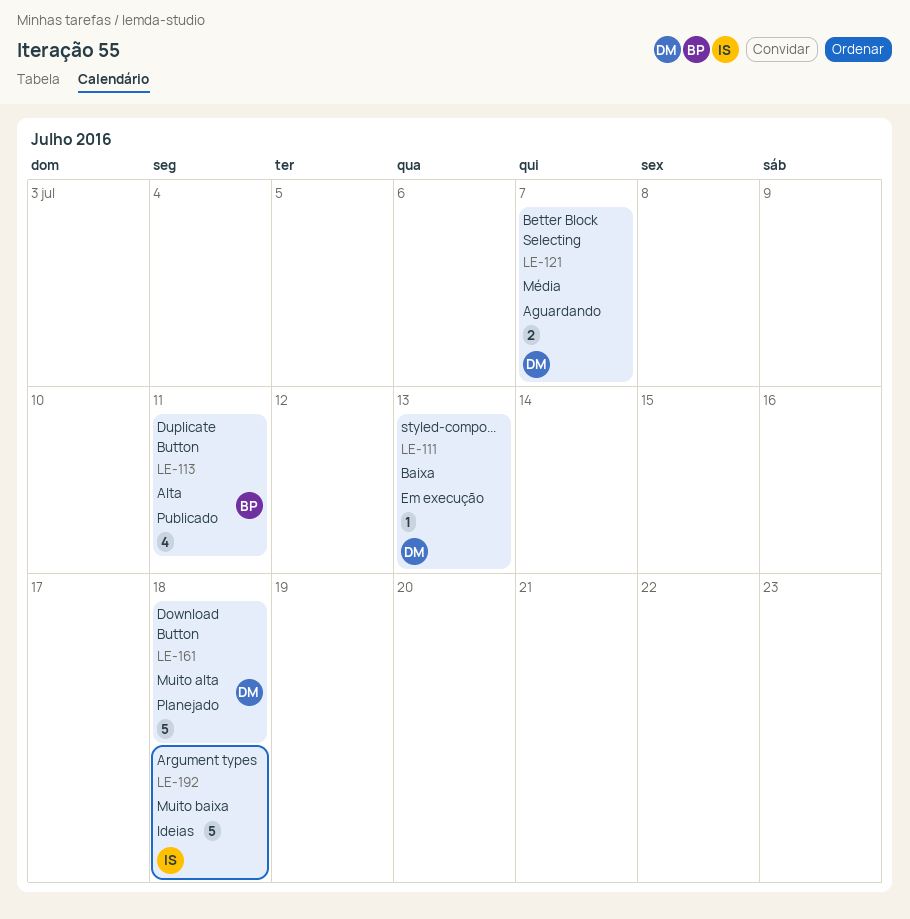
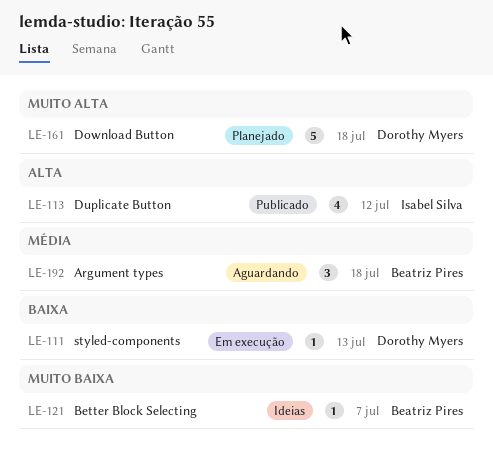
LE-113, owner: Beatriz Pires -> Isabel Silva
LE-113, due: Jul 11 -> Jul 12
LE-121, status: Aguardando -> Ideias
LE-121, owner: Dorothy Myers -> Beatriz Pires
LE-121, priority: Média -> Muito baixa
LE-121, estimate: 2 -> 1
LE-192, status: Ideias -> Aguardando
LE-192, owner: Isabel Silva -> Beatriz Pires
LE-192, priority: Muito baixa -> Média
LE-192, estimate: 5 -> 3

